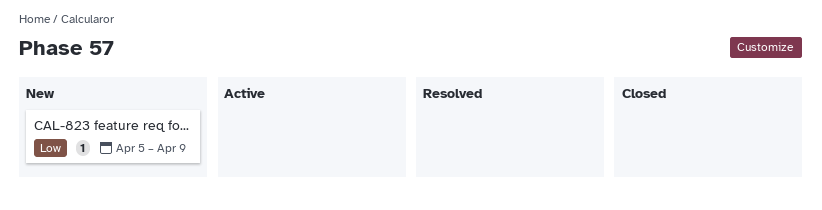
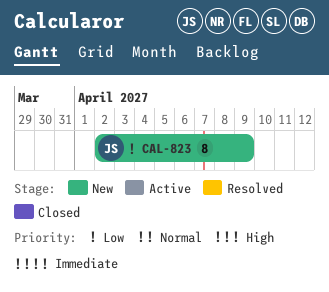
CAL-823, estimate: 1 -> 8
CAL-823, start: Apr 5 -> Apr 2

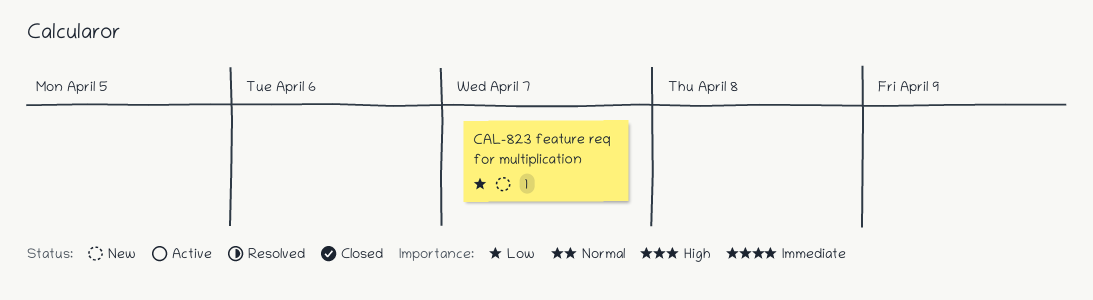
CAL-823, estimate: 8 -> 1
CAL-823, due: Apr 9 -> Apr 7

